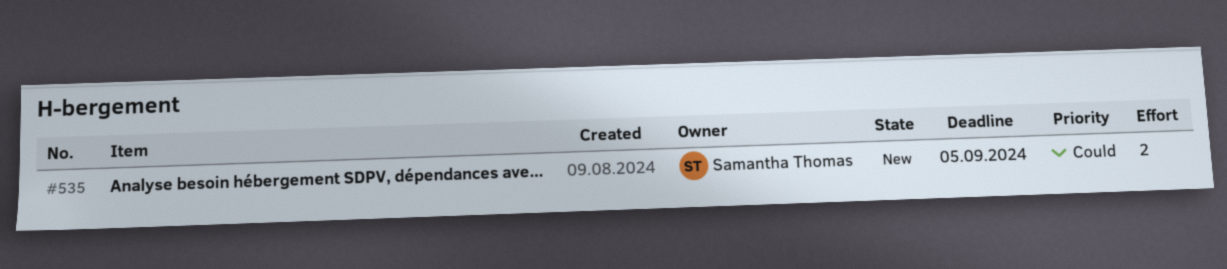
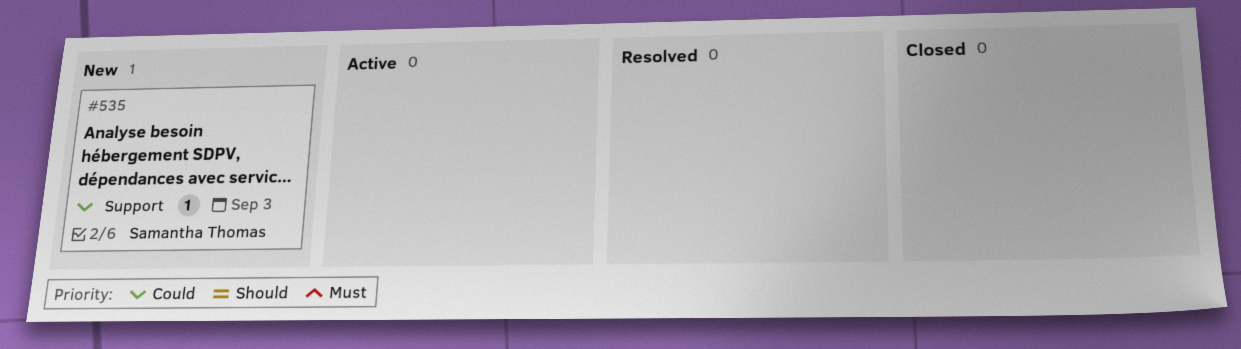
#535, estimate: 2 -> 1
#535, due: Sep 5 -> Sep 3

